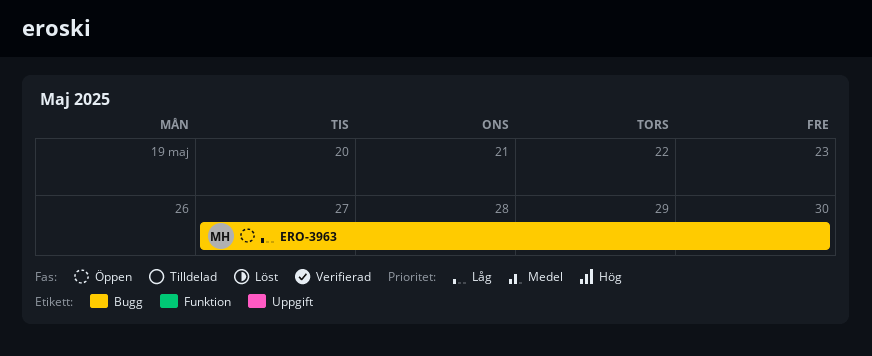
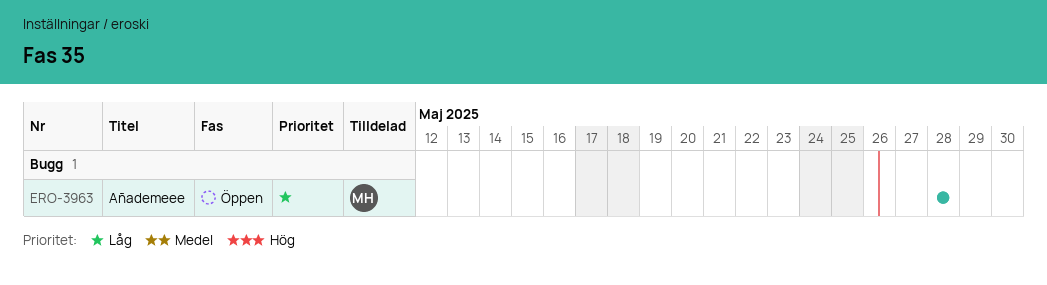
ERO-3963, start: May 27 -> May 28
ERO-3963, due: May 30 -> May 28

